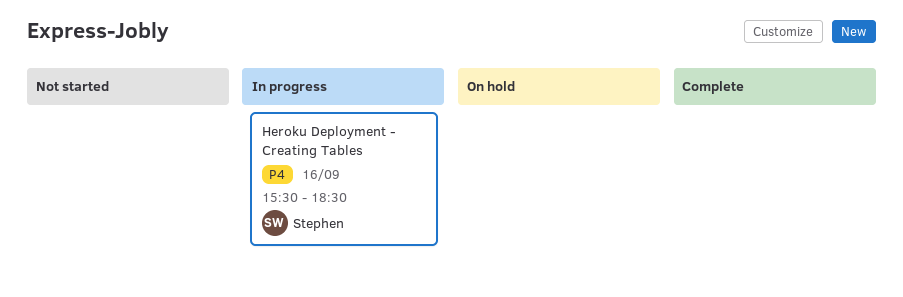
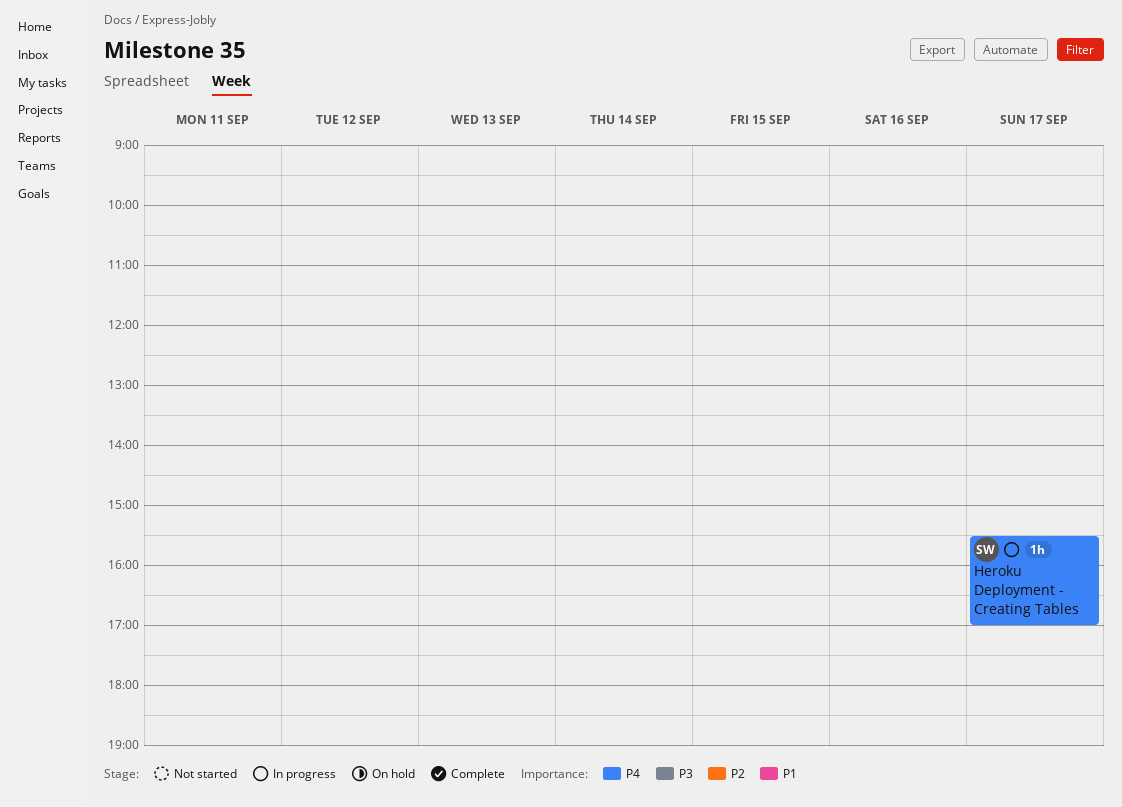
Heroku Deployment - Creating Tables, day: Sep 16 -> Sep 17
Heroku Deployment - Creating Tables, ends: 18:30 -> 17:00

